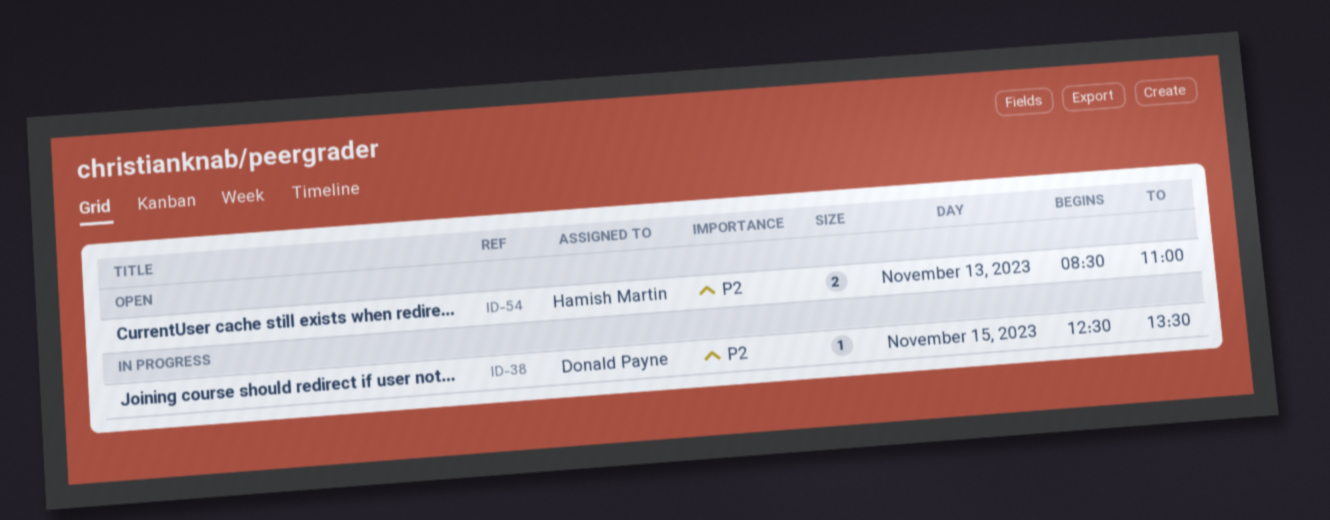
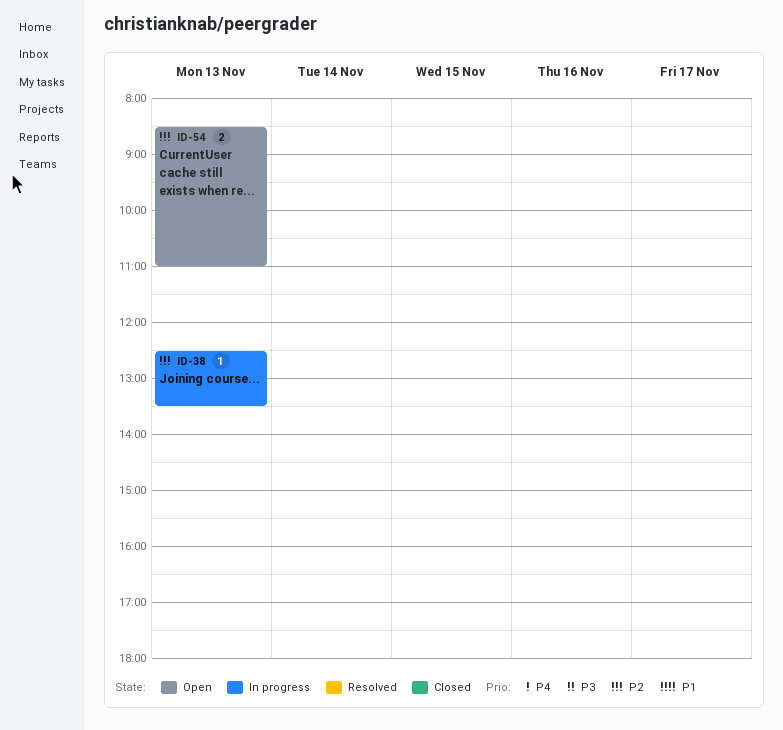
ID-38, day: Nov 15 -> Nov 13

